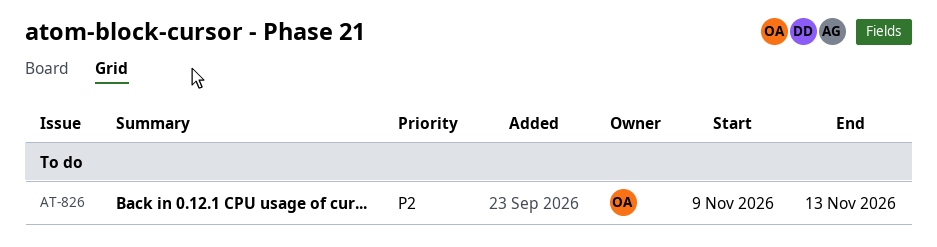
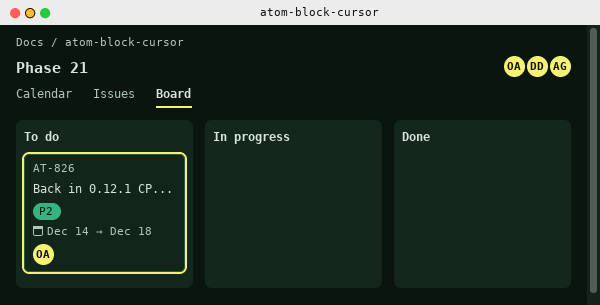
AT-826, start: Nov 9 -> Dec 14
AT-826, due: Nov 13 -> Dec 18

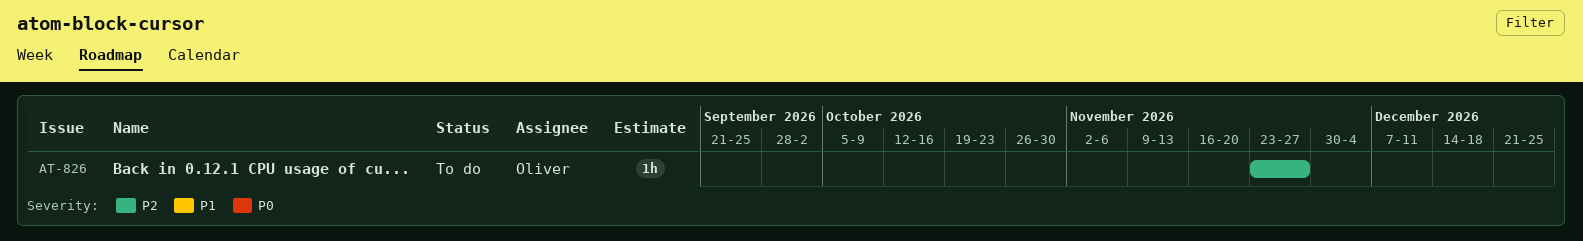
AT-826, start: Dec 14 -> Nov 23
AT-826, due: Dec 18 -> Nov 27

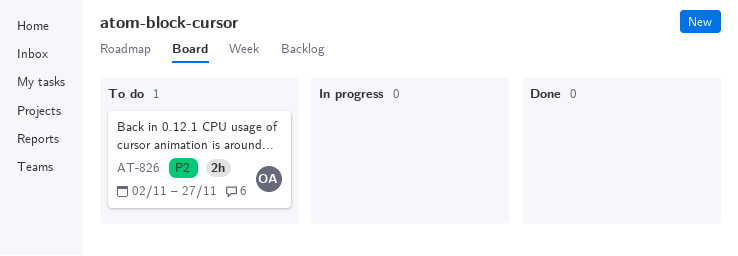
AT-826, estimate: 1h -> 2h
AT-826, start: Nov 23 -> Nov 2

